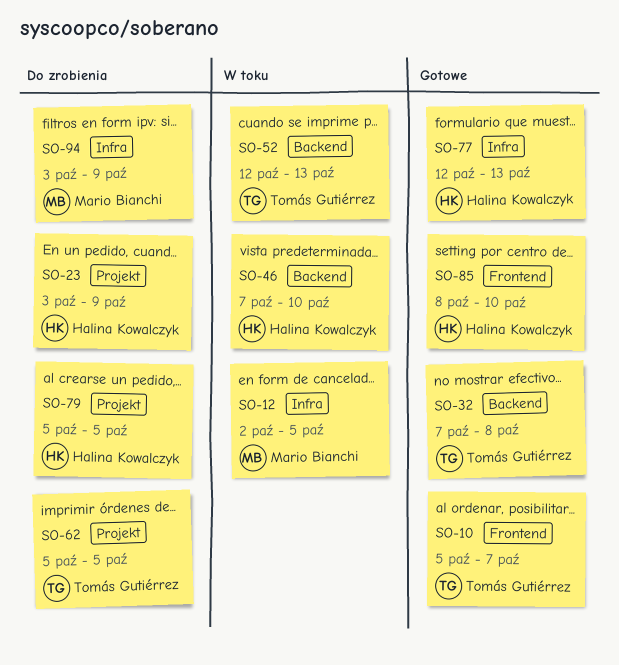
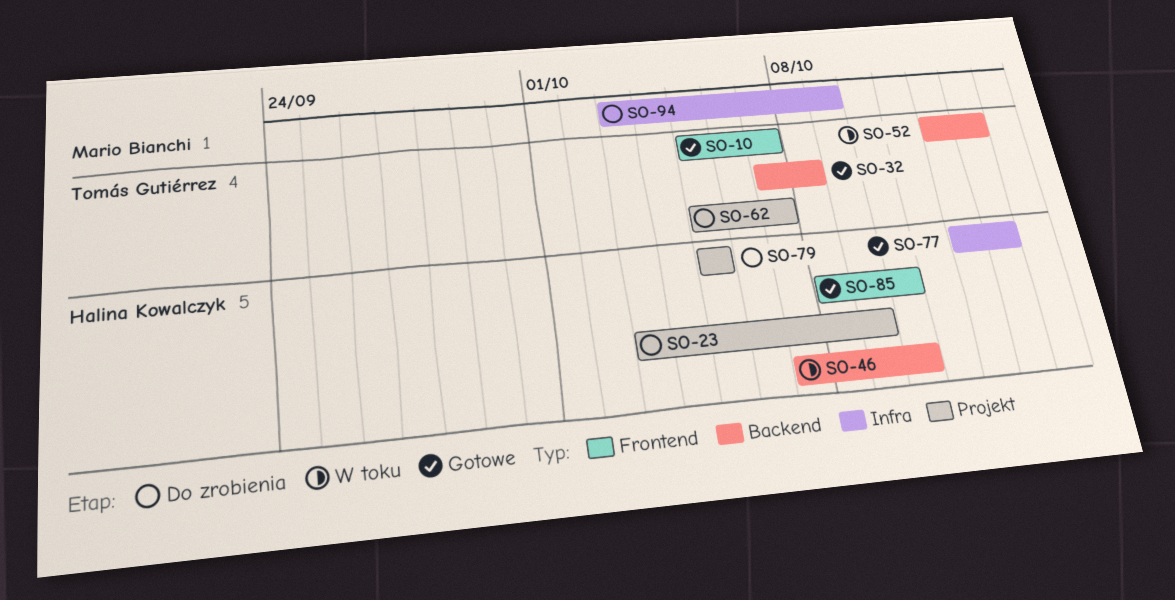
SO-12: present -> none
SO-62, due: Oct 5 -> Oct 7

